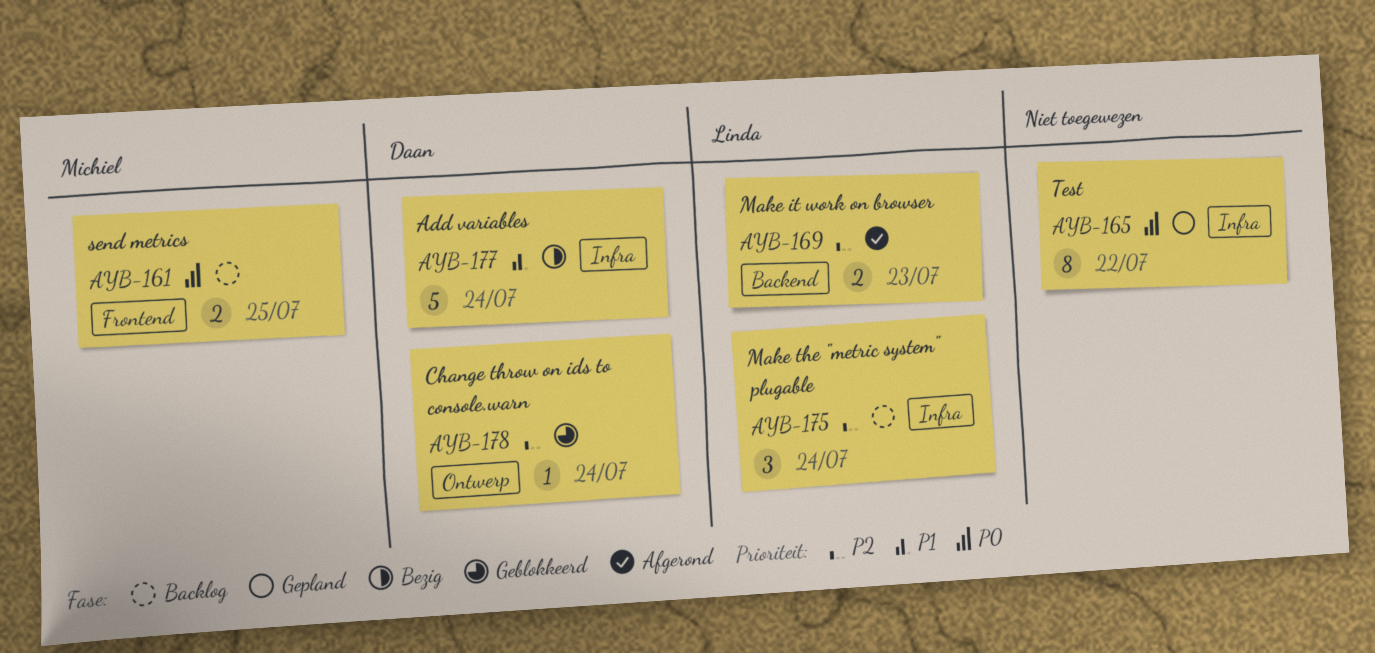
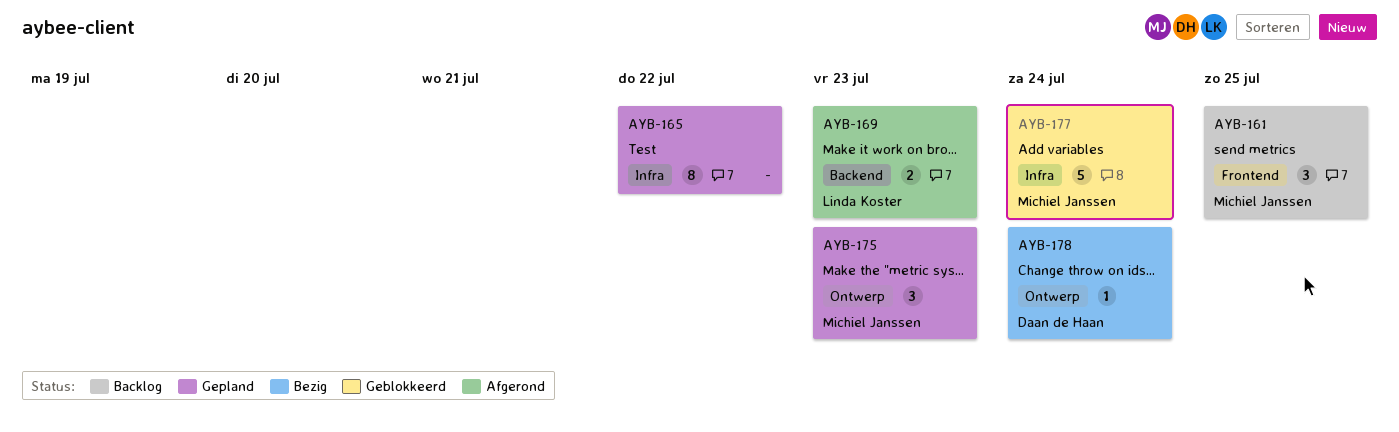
AYB-161, estimate: 2 -> 3
AYB-175, status: Backlog -> Gepland
AYB-175, owner: Linda Koster -> Michiel Janssen
AYB-175, label: Infra -> Ontwerp
AYB-175, due: Jul 24 -> Jul 23
AYB-177, status: Bezig -> Geblokkeerd
AYB-177, owner: Daan de Haan -> Michiel Janssen
AYB-178, status: Geblokkeerd -> Bezig

